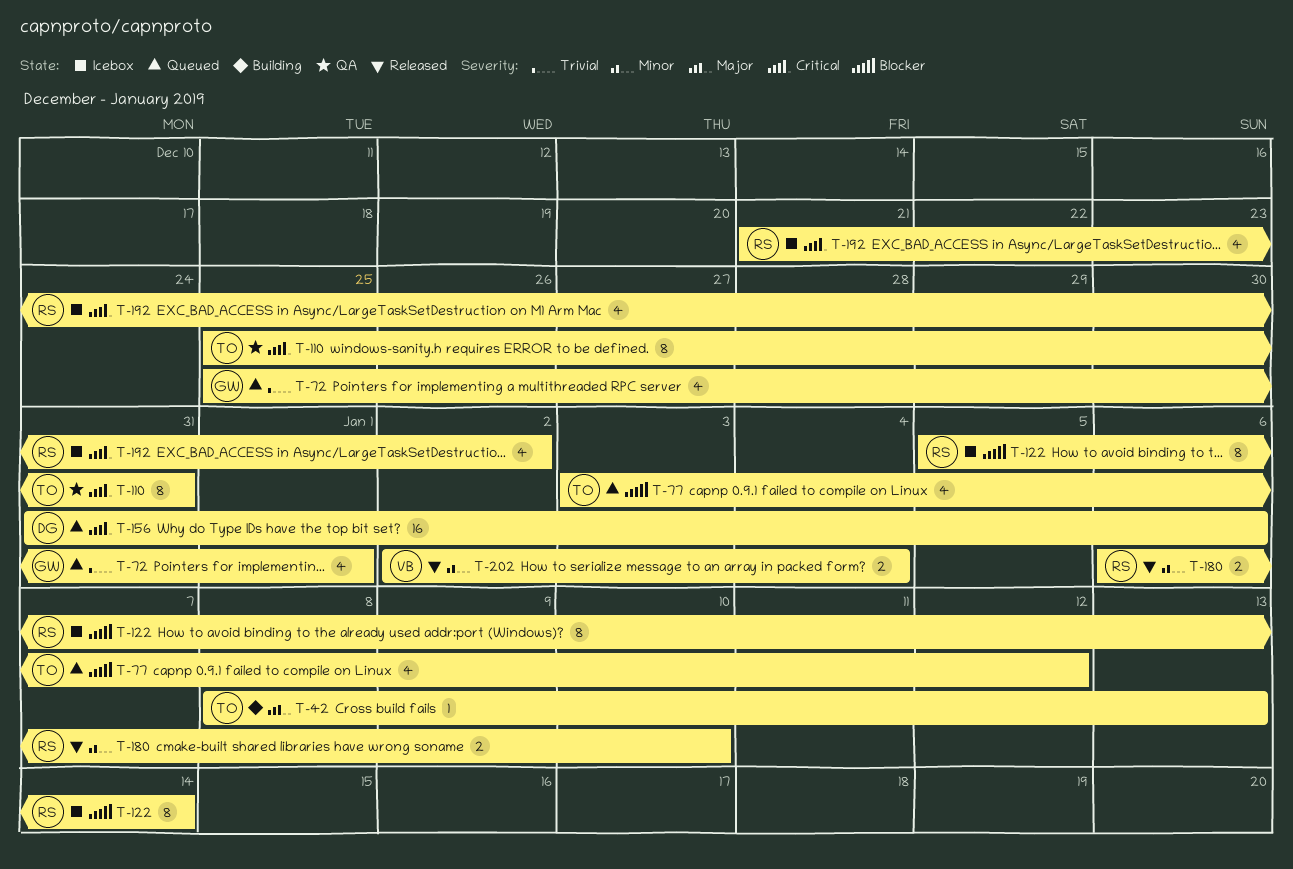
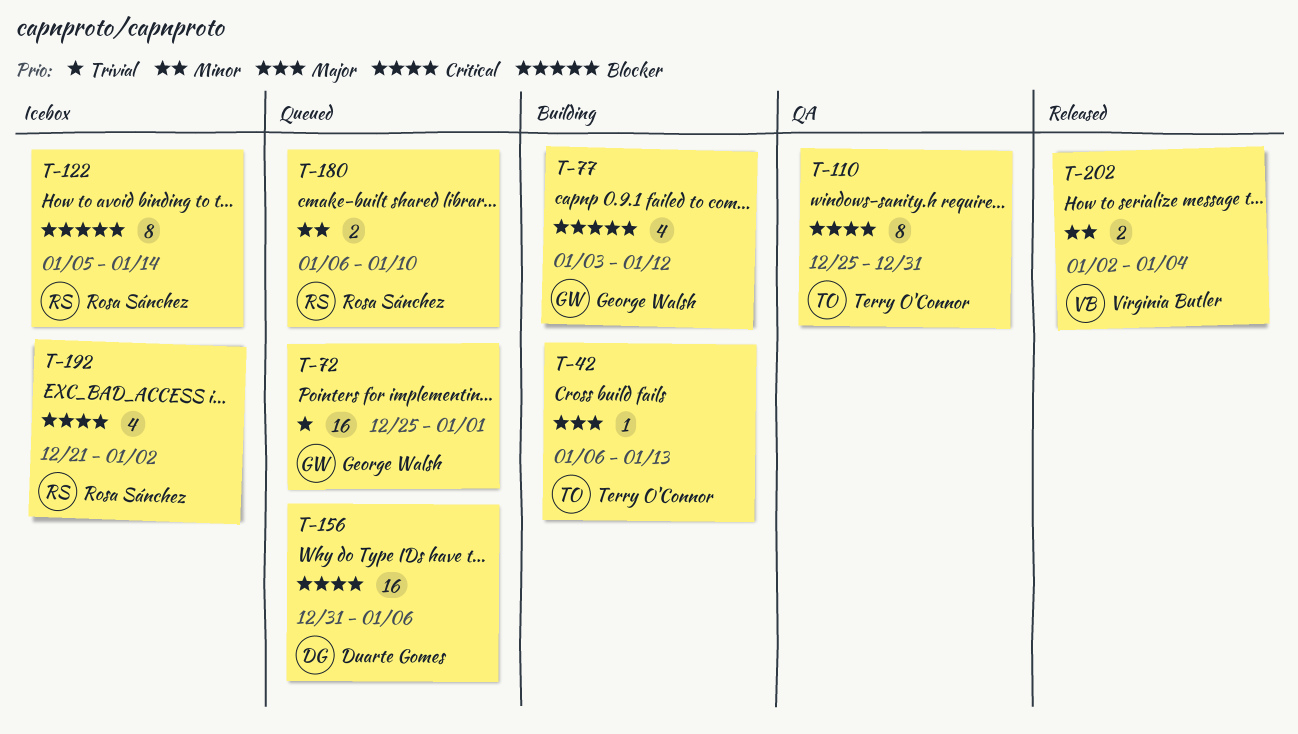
T-42, start: Jan 8 -> Jan 6
T-72, estimate: 4 -> 16
T-77, status: Queued -> Building
T-77, owner: Terry O'Connor -> George Walsh
T-180, status: Released -> Queued

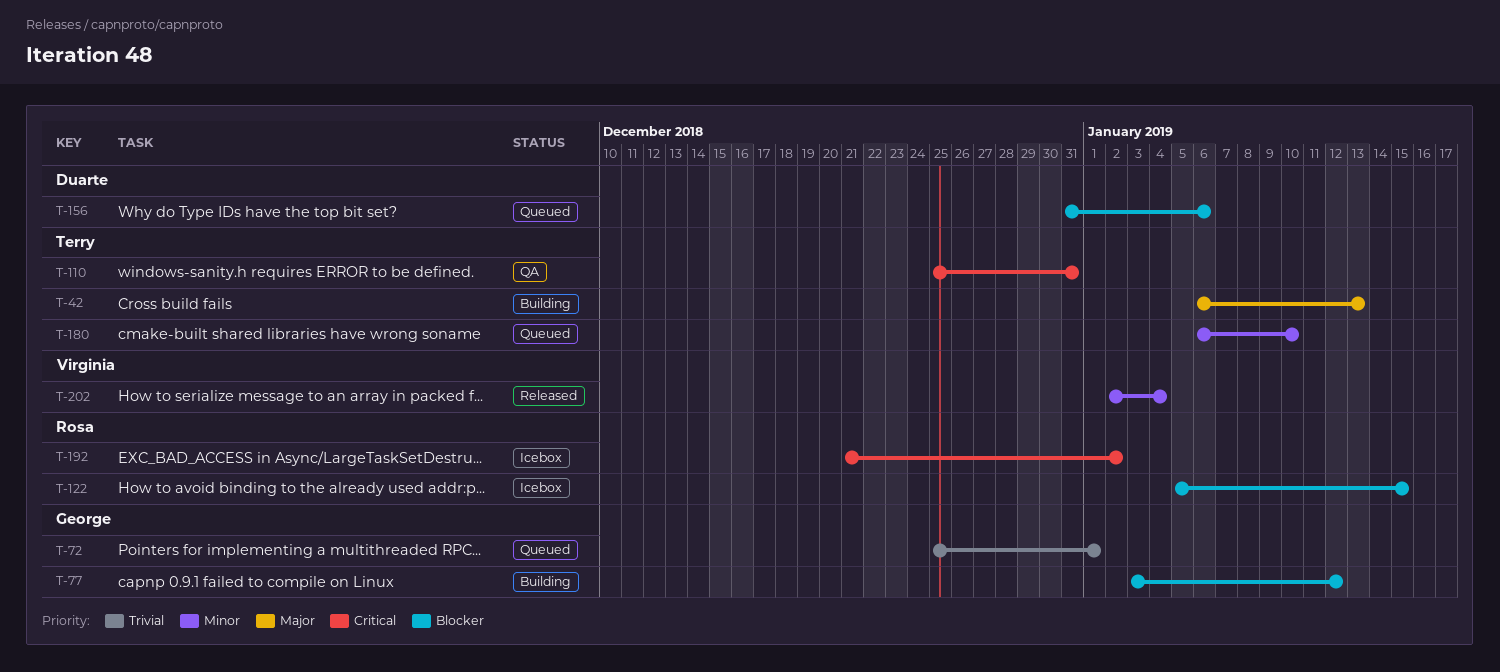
T-122, due: Jan 14 -> Jan 15
T-156, priority: Critical -> Blocker
T-180, owner: Rosa Sánchez -> Terry O'Connor

